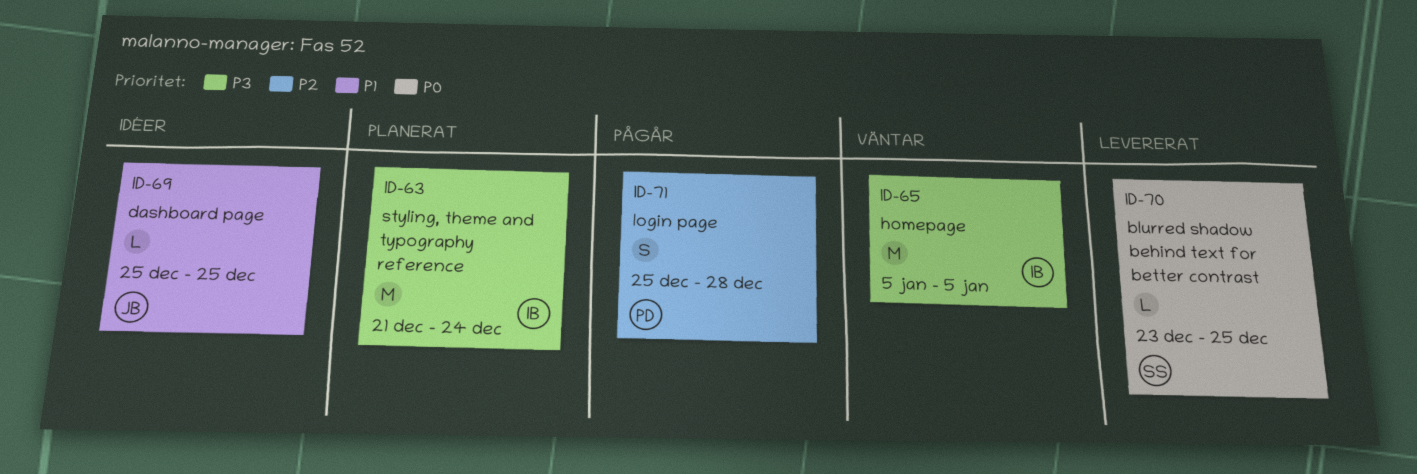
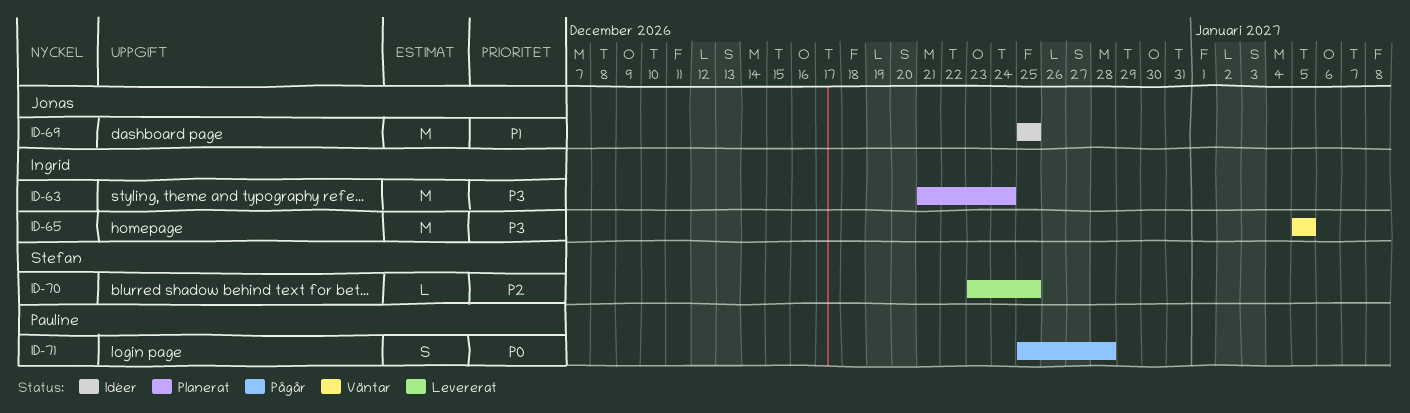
ID-69, estimate: L -> M
ID-70, priority: P0 -> P2
ID-71, priority: P2 -> P0

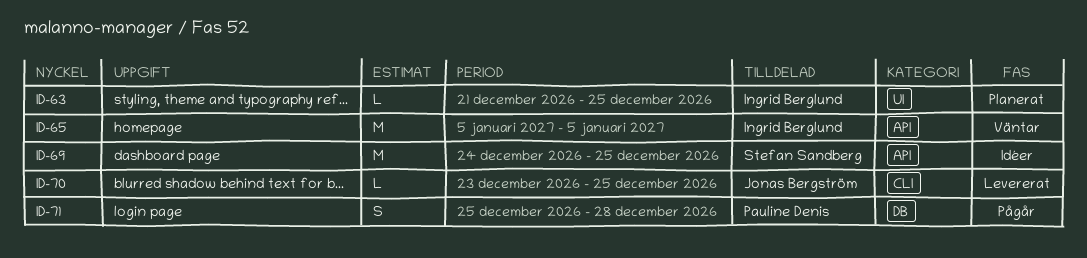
ID-63, estimate: M -> L
ID-63, due: Dec 24 -> Dec 25
ID-69, owner: Jonas Bergström -> Stefan Sandberg
ID-69, start: Dec 25 -> Dec 24
ID-70, owner: Stefan Sandberg -> Jonas Bergström

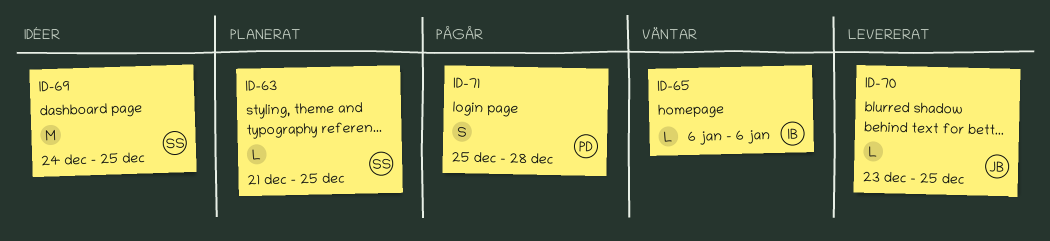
ID-63, owner: Ingrid Berglund -> Stefan Sandberg
ID-65, estimate: M -> L
ID-65, start: Jan 5 -> Jan 6
ID-65, due: Jan 5 -> Jan 6

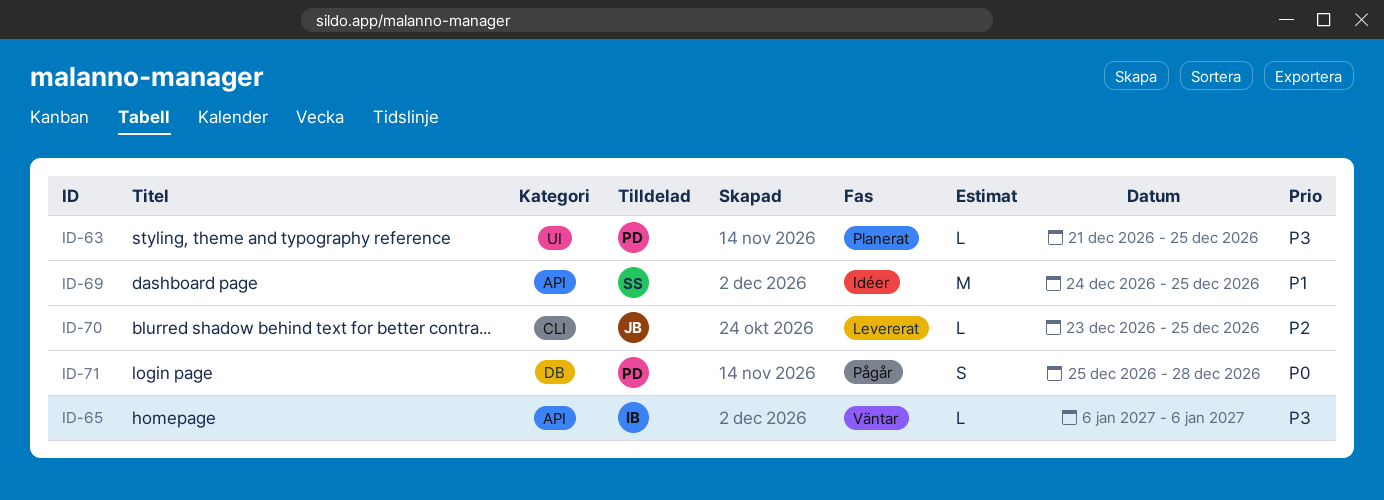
ID-63, owner: SS -> PD

